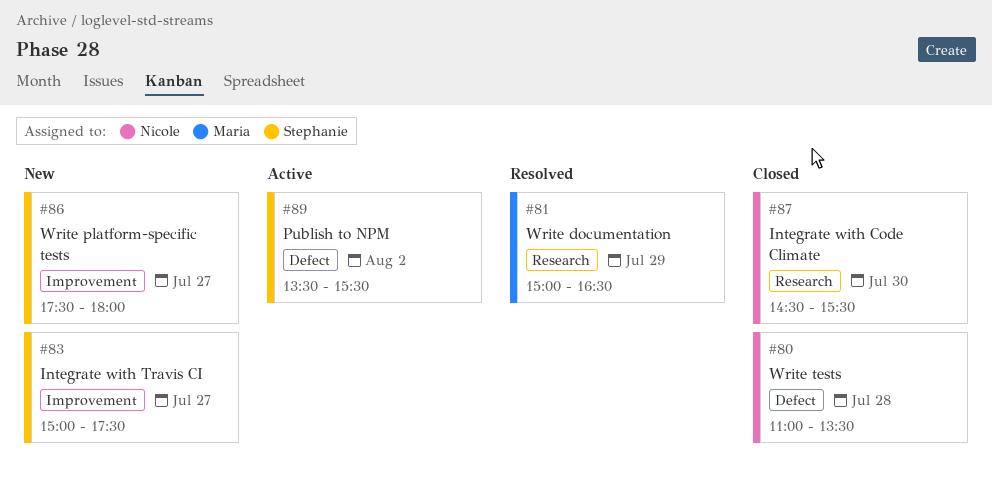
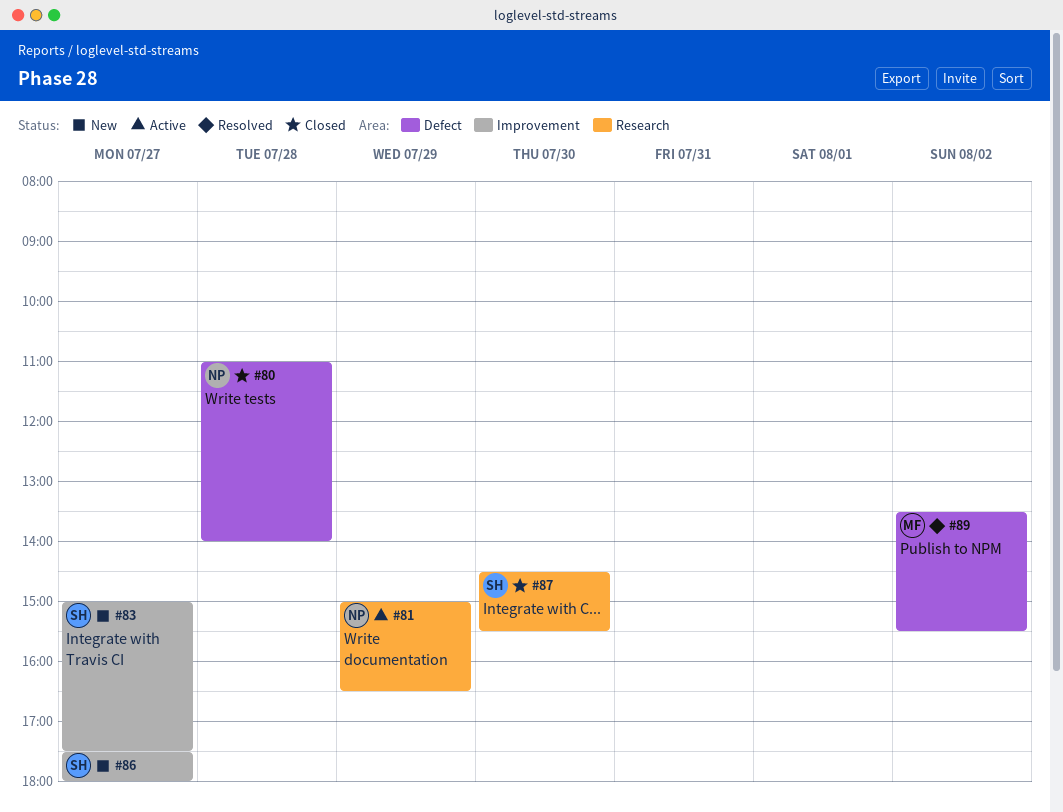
#80, ends: 13:30 -> 14:00
#81, status: Resolved -> Active
#81, owner: Maria -> Nicole
#87, owner: Nicole -> Stephanie
#89, status: Active -> Resolved
#89, owner: Stephanie -> Maria

